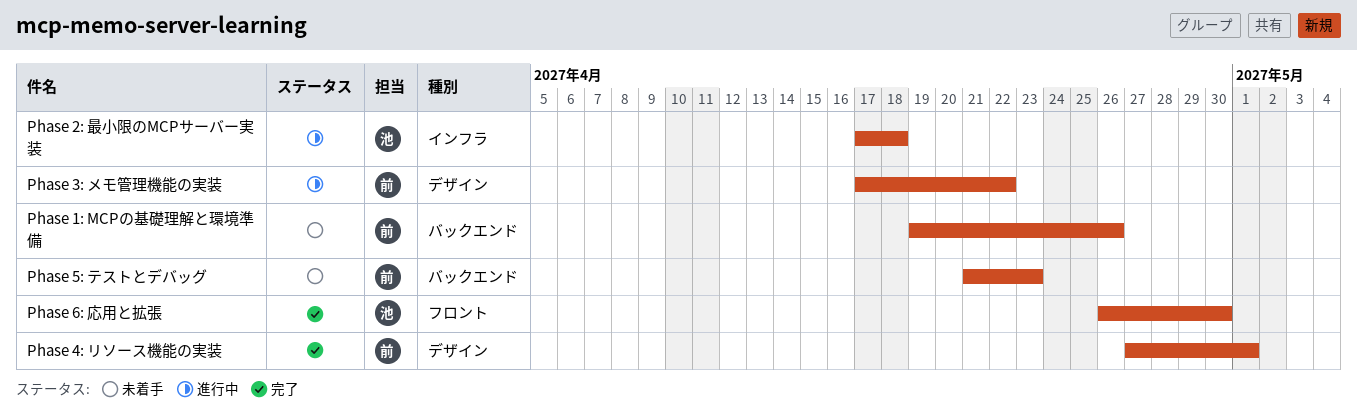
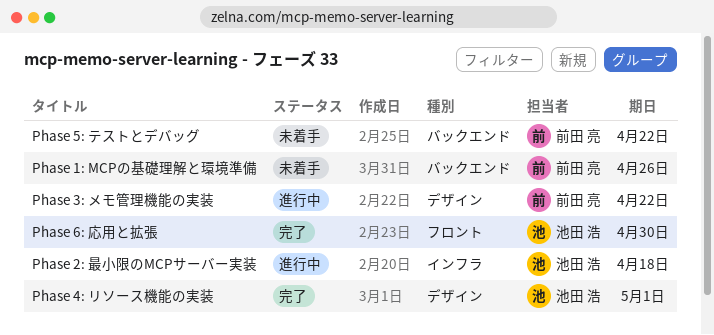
Phase 4: リソース機能の実装, owner: 前田 亮 -> 池田 浩
Phase 5: テストとデバッグ, due: Apr 23 -> Apr 22

